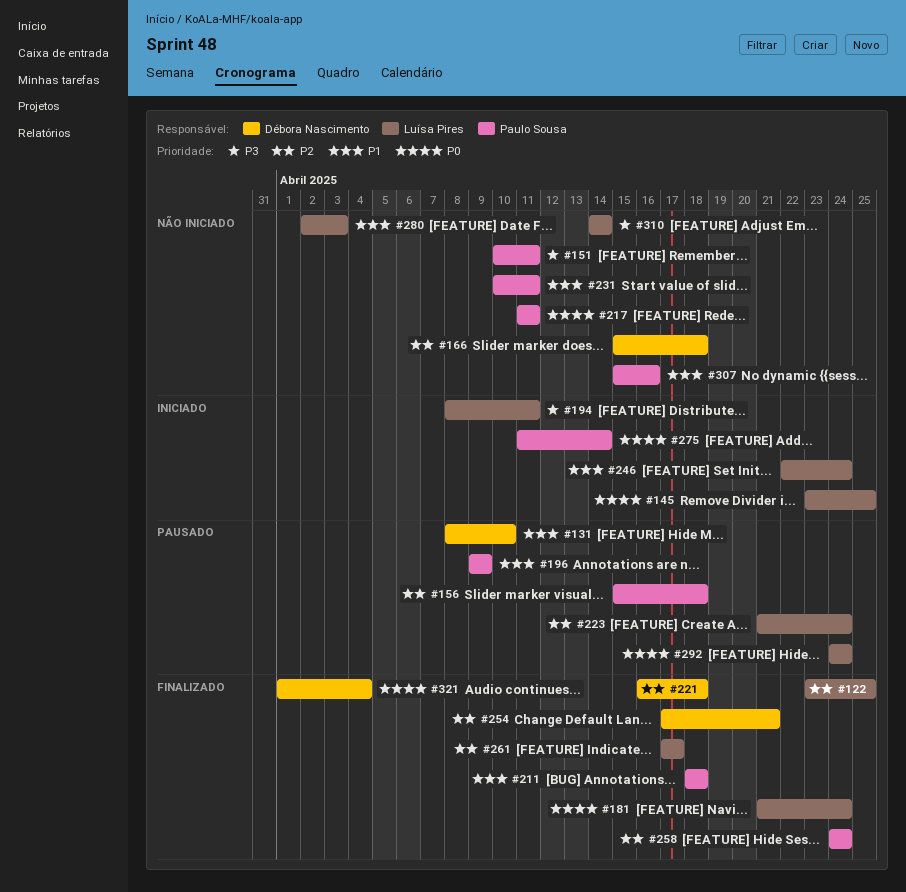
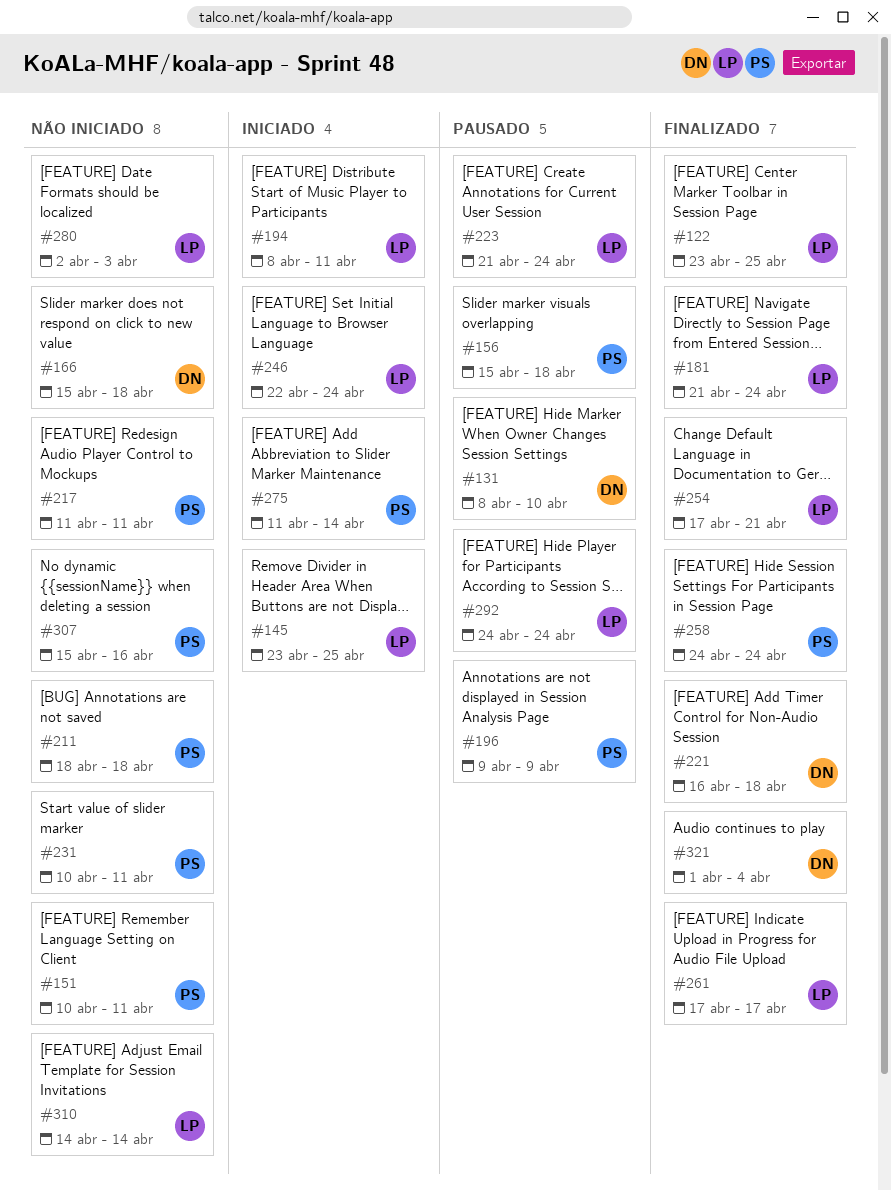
#211, status: Finalizado -> Não iniciado
#254, owner: Débora Nascimento -> Luísa Pires

